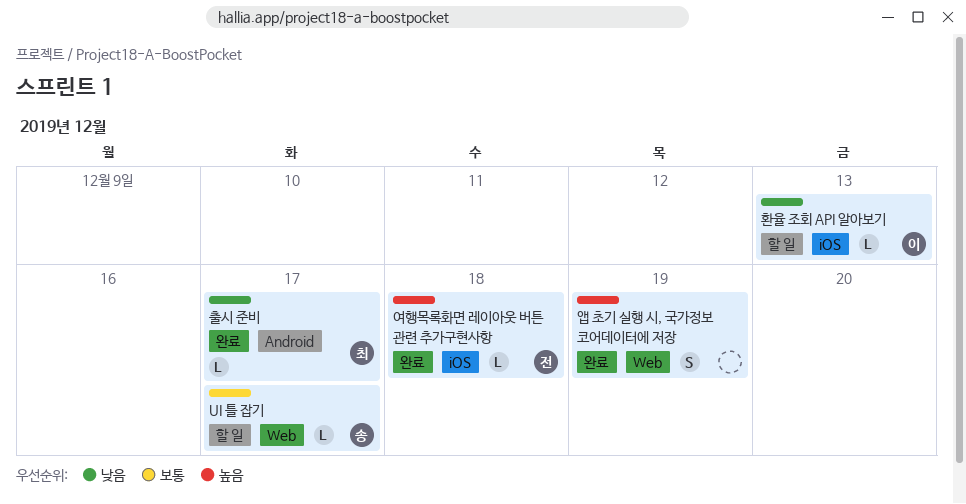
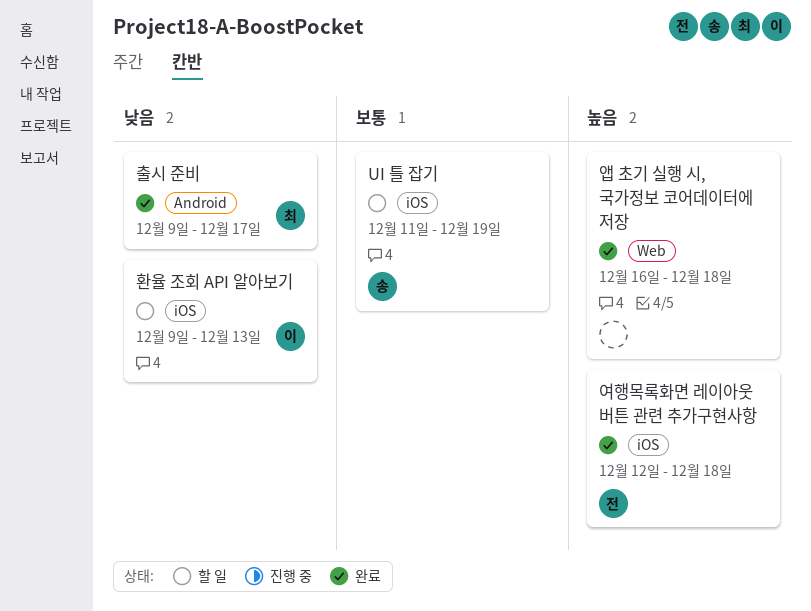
UI 틀 잡기, label: Web -> iOS
UI 틀 잡기, due: Dec 17 -> Dec 19
앱 초기 실행 시, 국가정보 코어데이터에 저장, due: Dec 19 -> Dec 18

